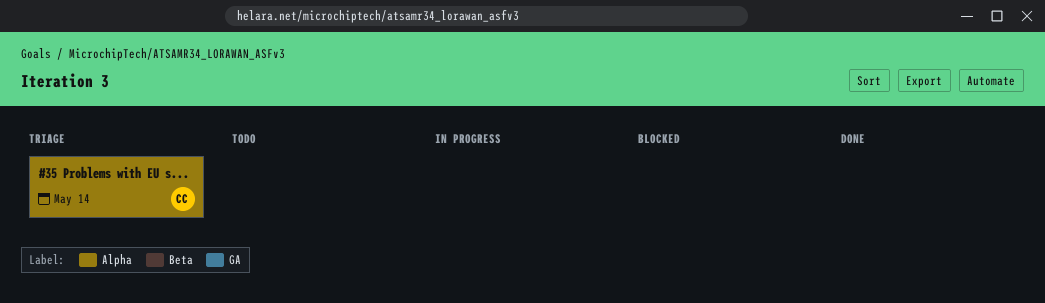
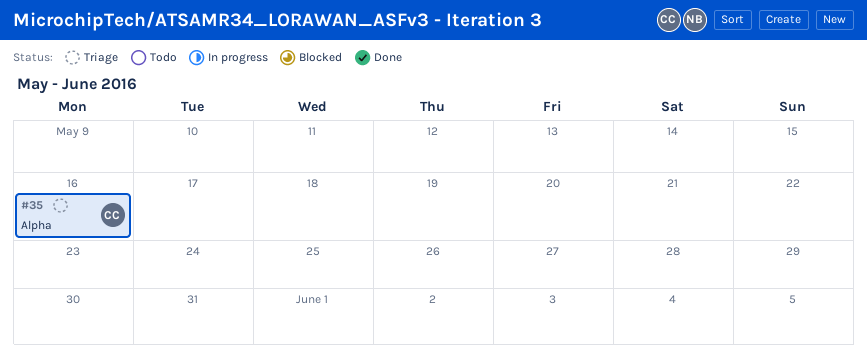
#35, due: May 14 -> May 16

